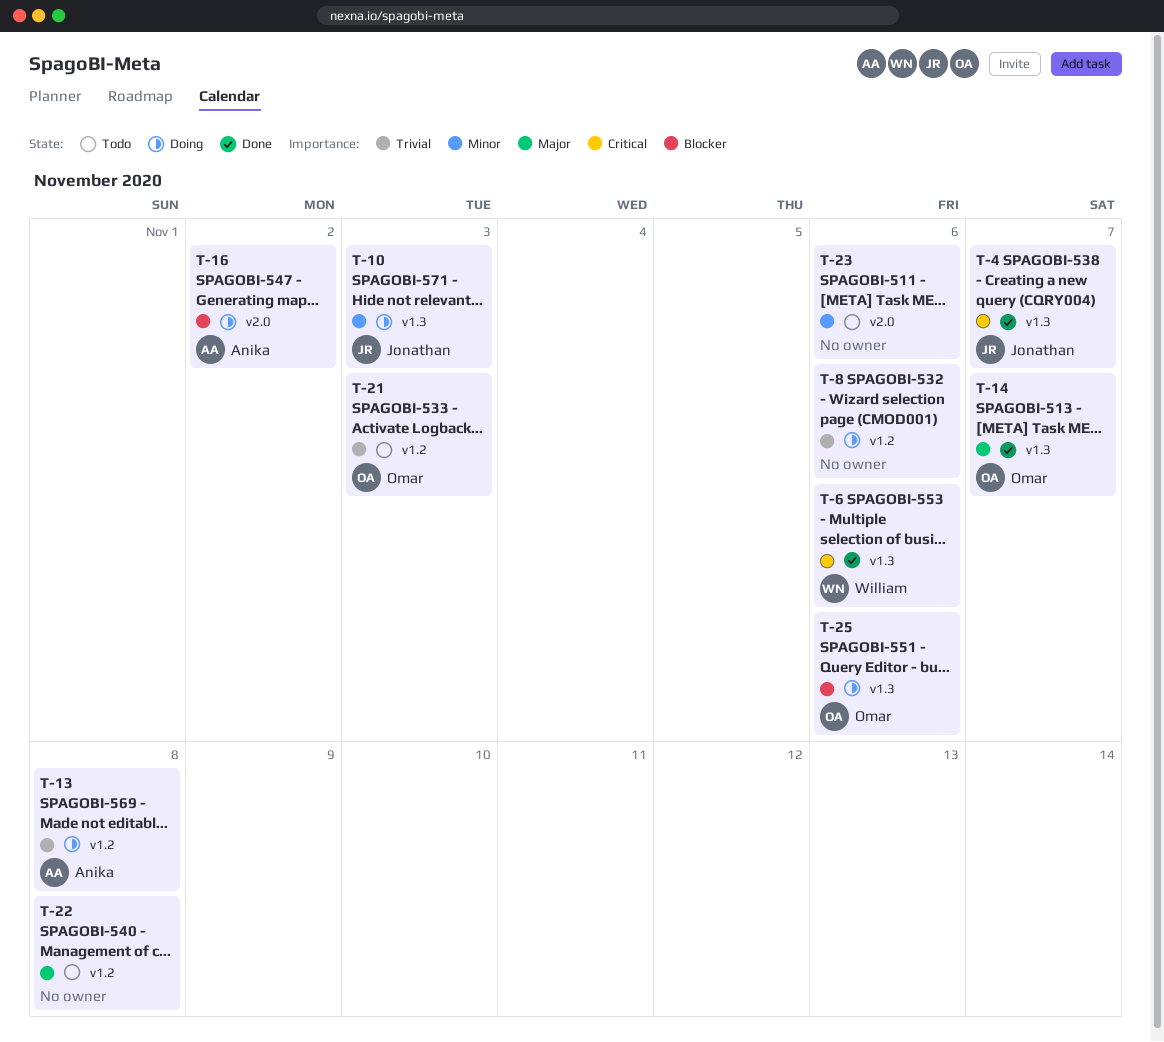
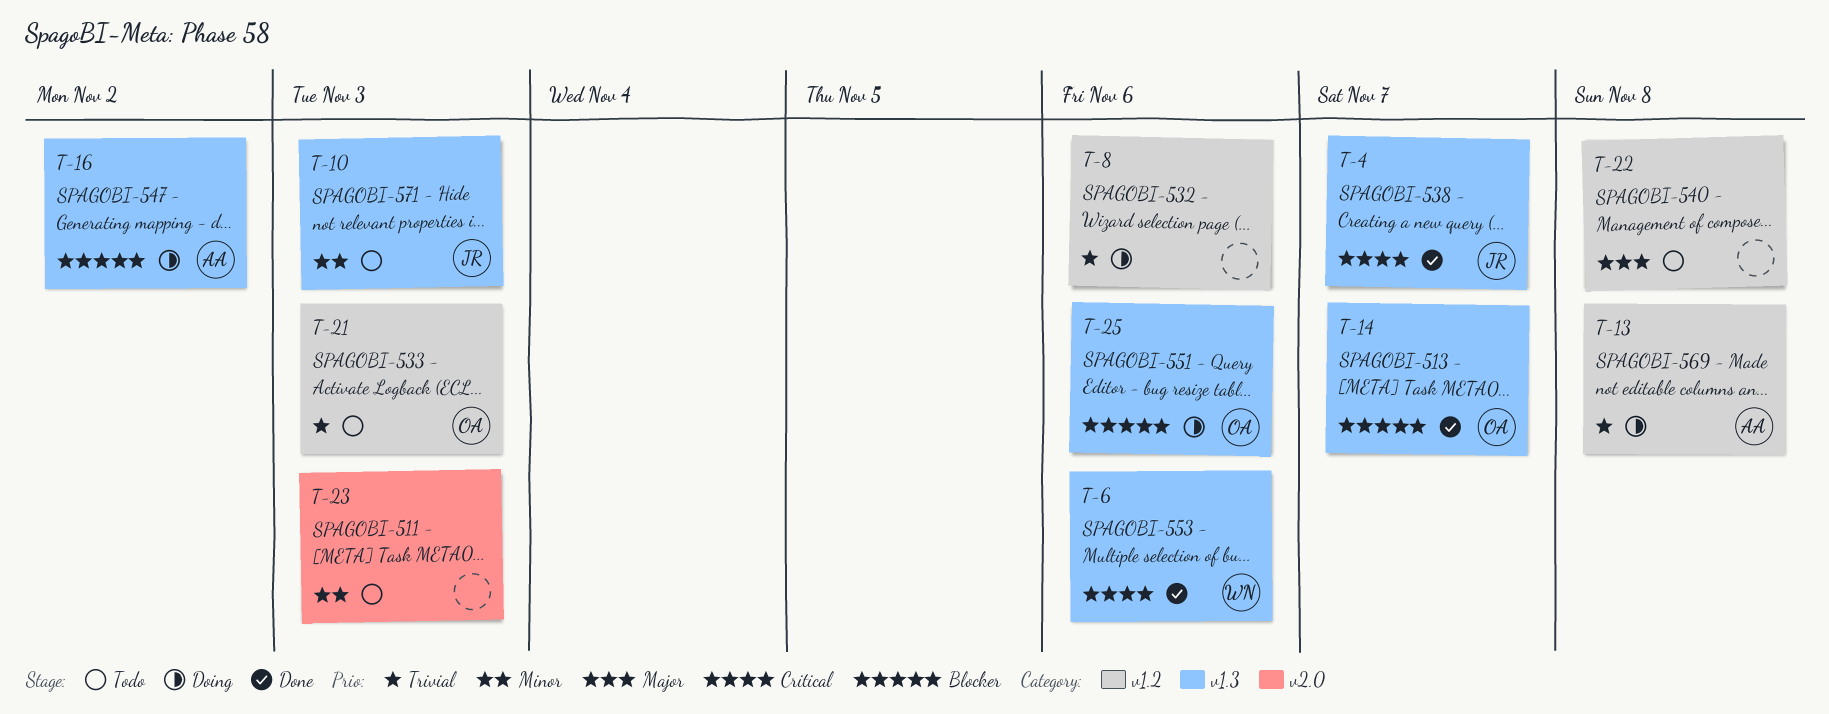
T-10, status: Doing -> Todo
T-14, priority: Major -> Blocker
T-16, label: v2.0 -> v1.3
T-23, due: Nov 6 -> Nov 3

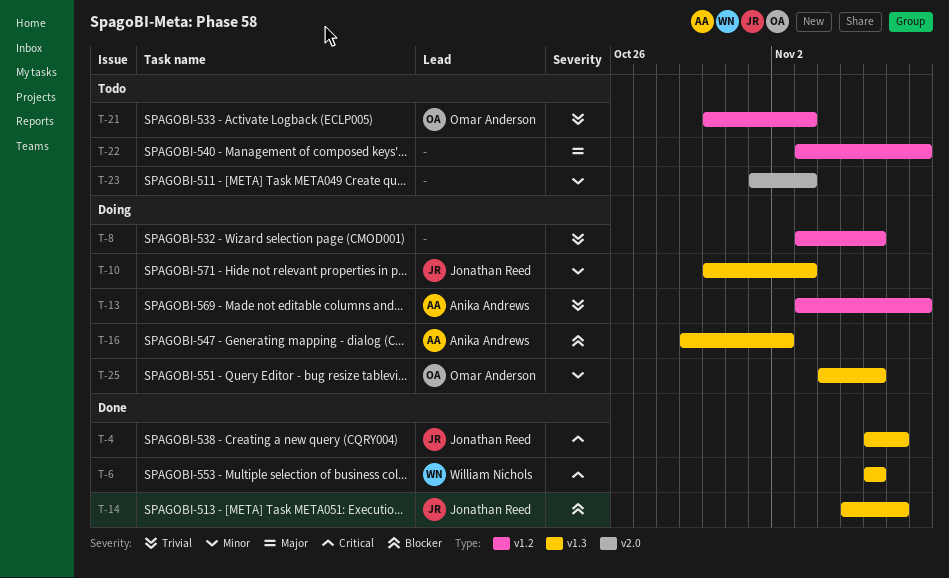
T-10, status: Todo -> Doing
T-14, owner: Omar Anderson -> Jonathan Reed
T-25, priority: Blocker -> Minor

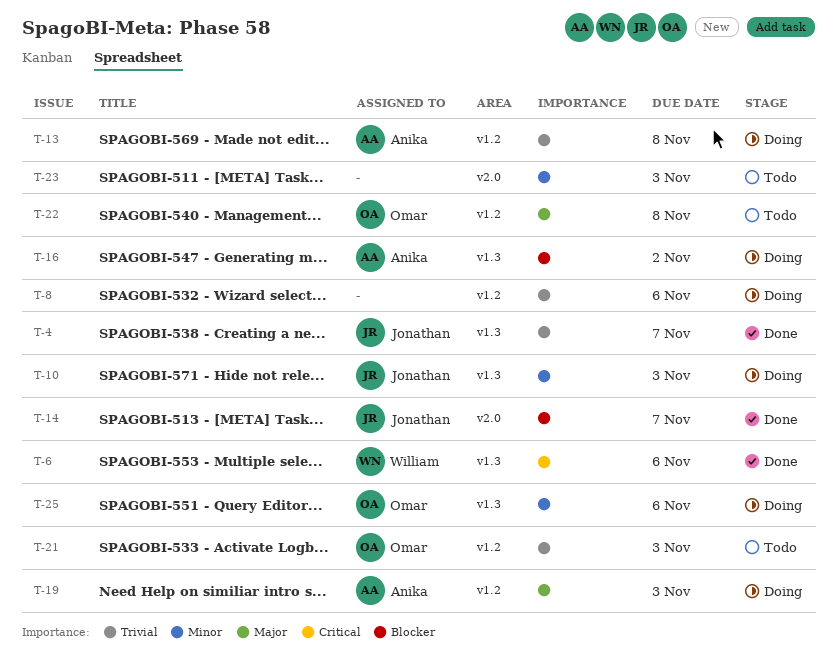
T-4, priority: Critical -> Trivial
T-14, label: v1.3 -> v2.0
T-19: none -> present
T-22, owner: none -> Omar Anderson

